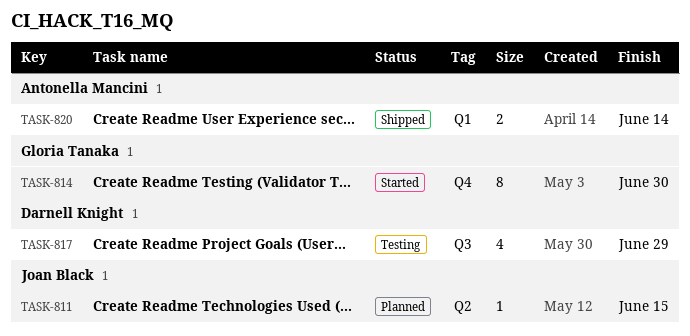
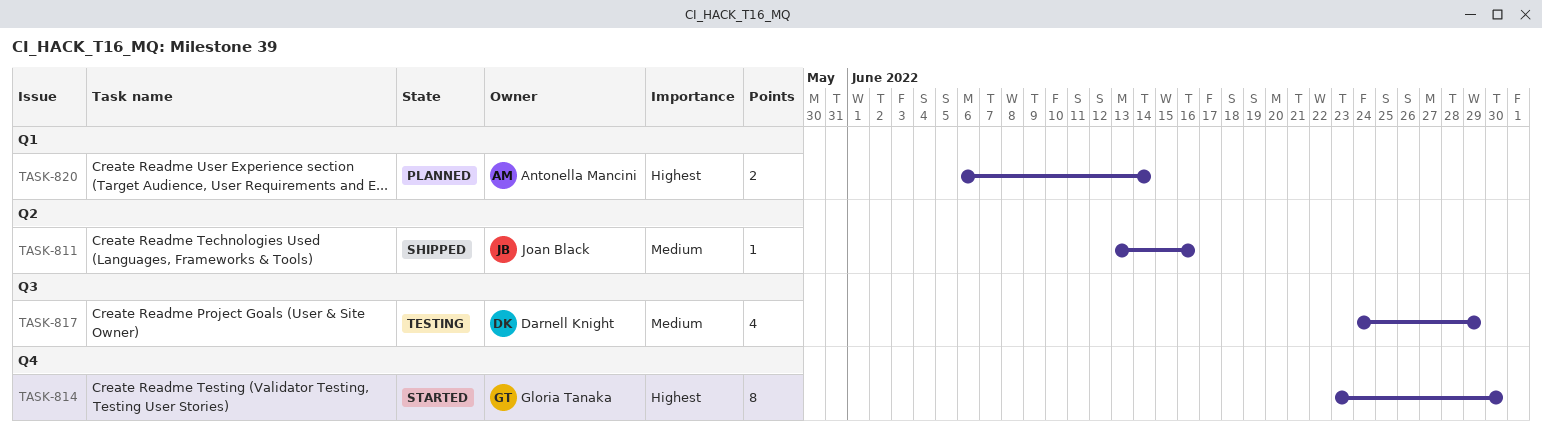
TASK-811, status: Planned -> Shipped
TASK-811, due: Jun 15 -> Jun 16
TASK-820, status: Shipped -> Planned

